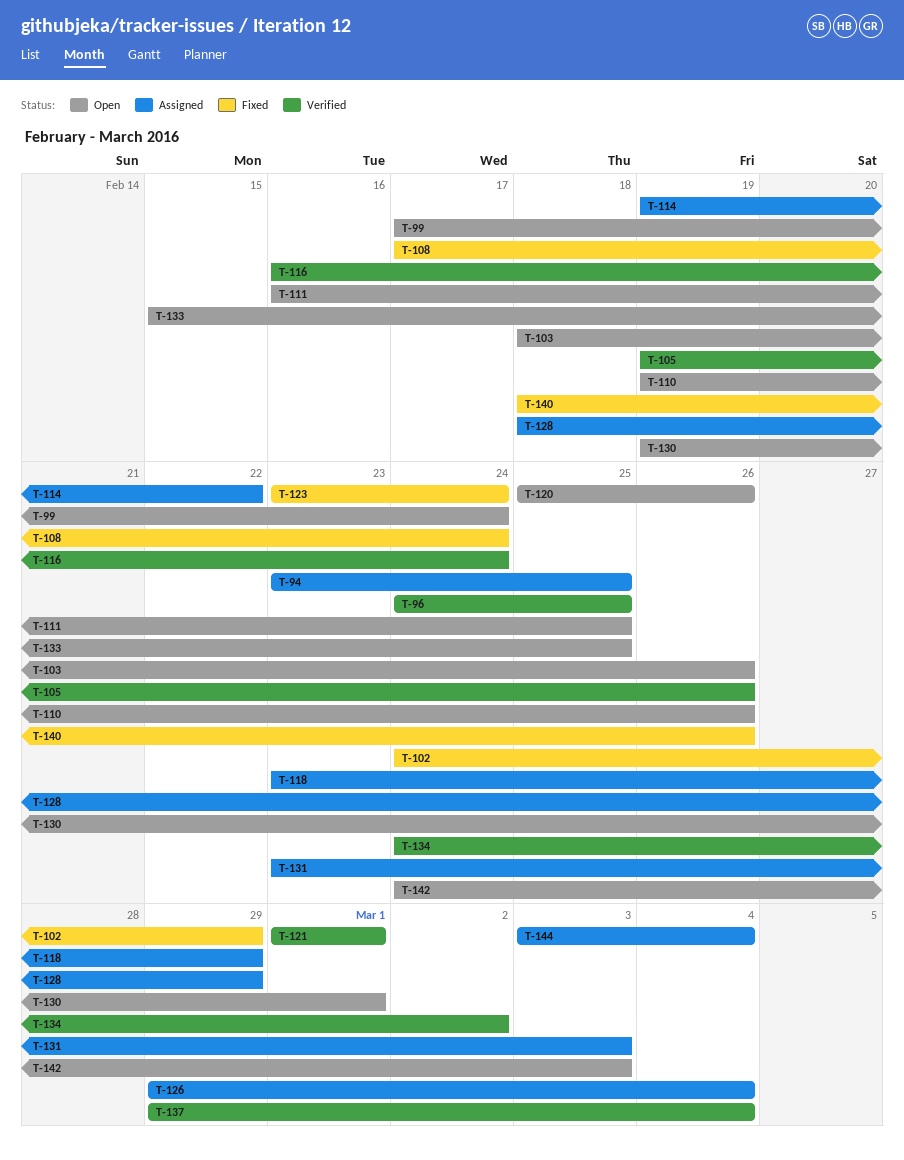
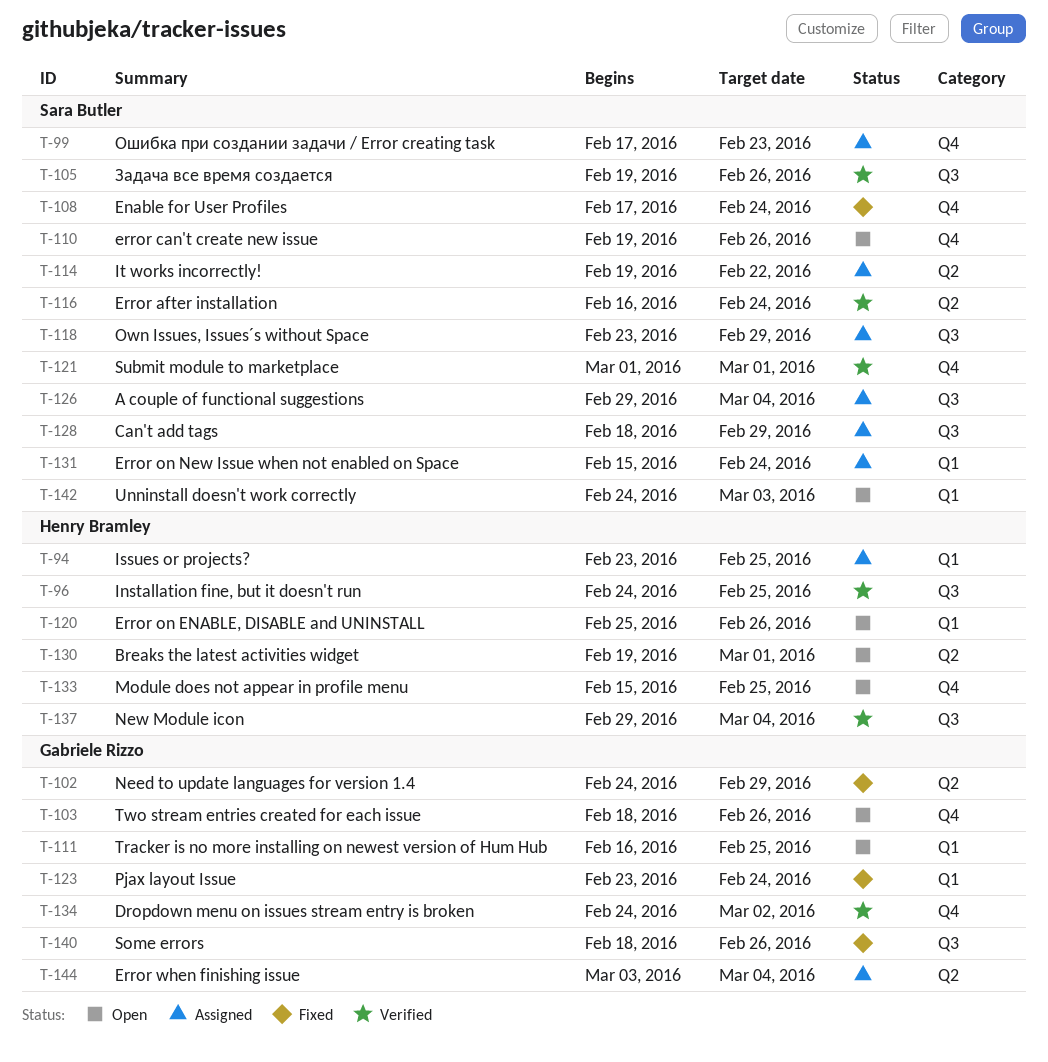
T-99, status: Open -> Assigned
T-99, due: Feb 24 -> Feb 23
T-131, start: Feb 23 -> Feb 15
T-131, due: Mar 3 -> Feb 24

